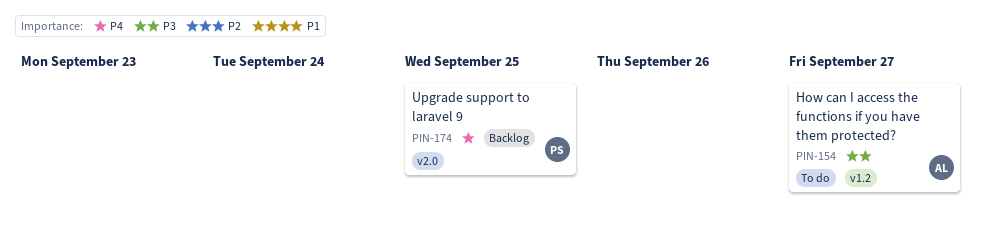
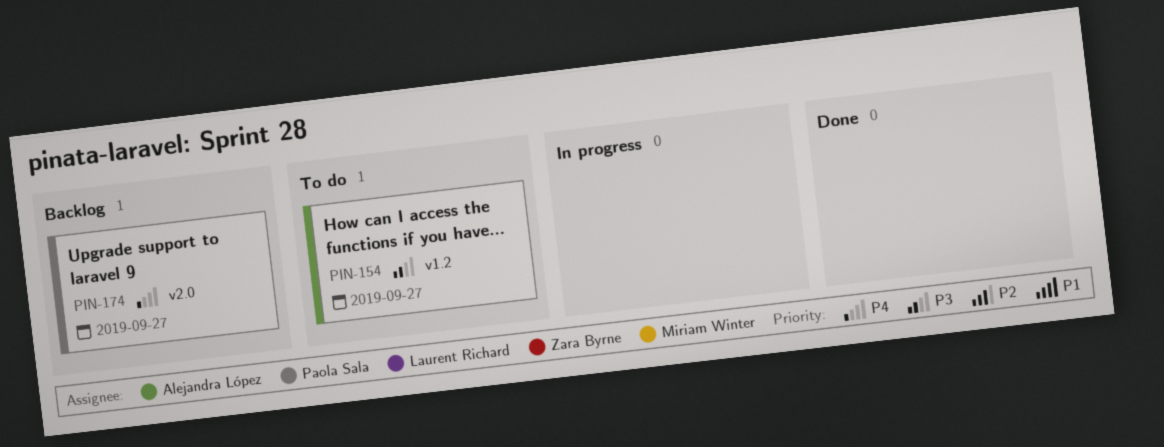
PIN-174, due: Sep 25 -> Sep 27

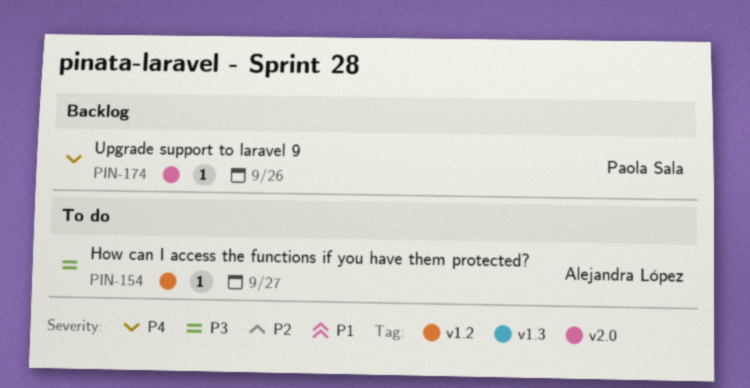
PIN-174, due: Sep 27 -> Sep 26

